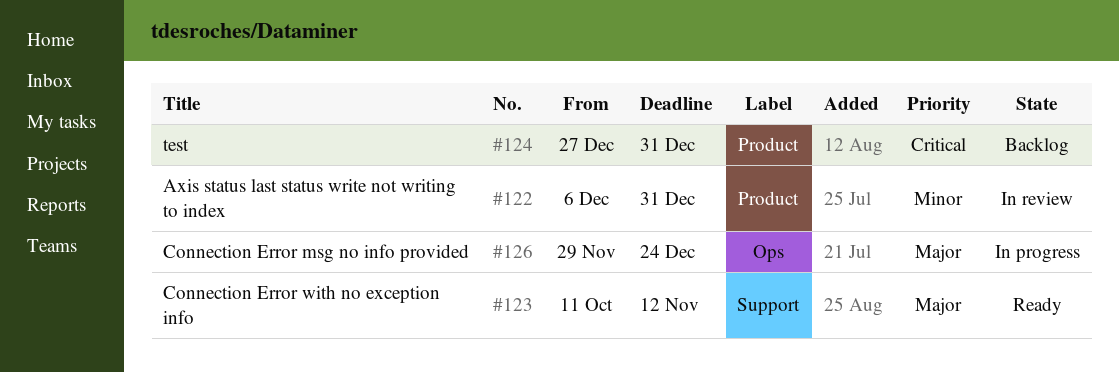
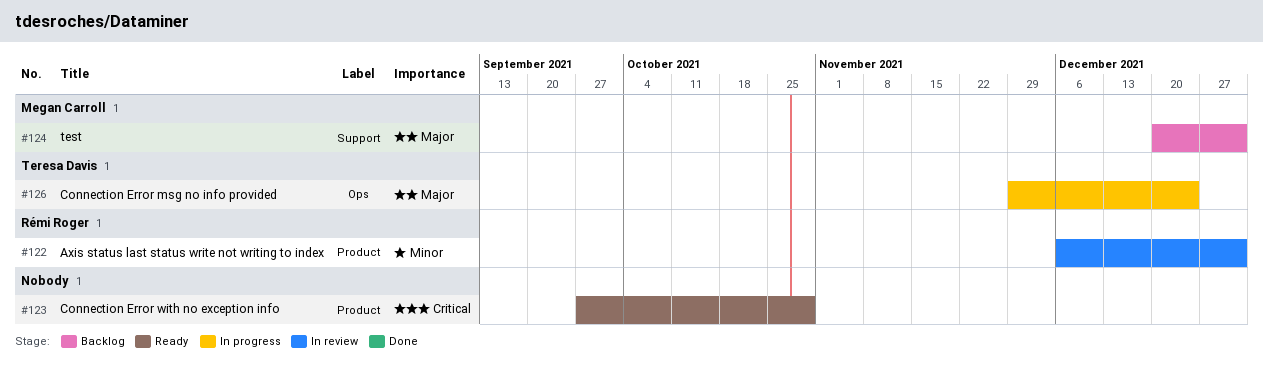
#123, priority: Major -> Critical
#123, label: Support -> Product
#123, start: Oct 11 -> Sep 27
#123, due: Nov 12 -> Oct 29
#124, priority: Critical -> Major
#124, label: Product -> Support
#124, start: Dec 27 -> Dec 20

